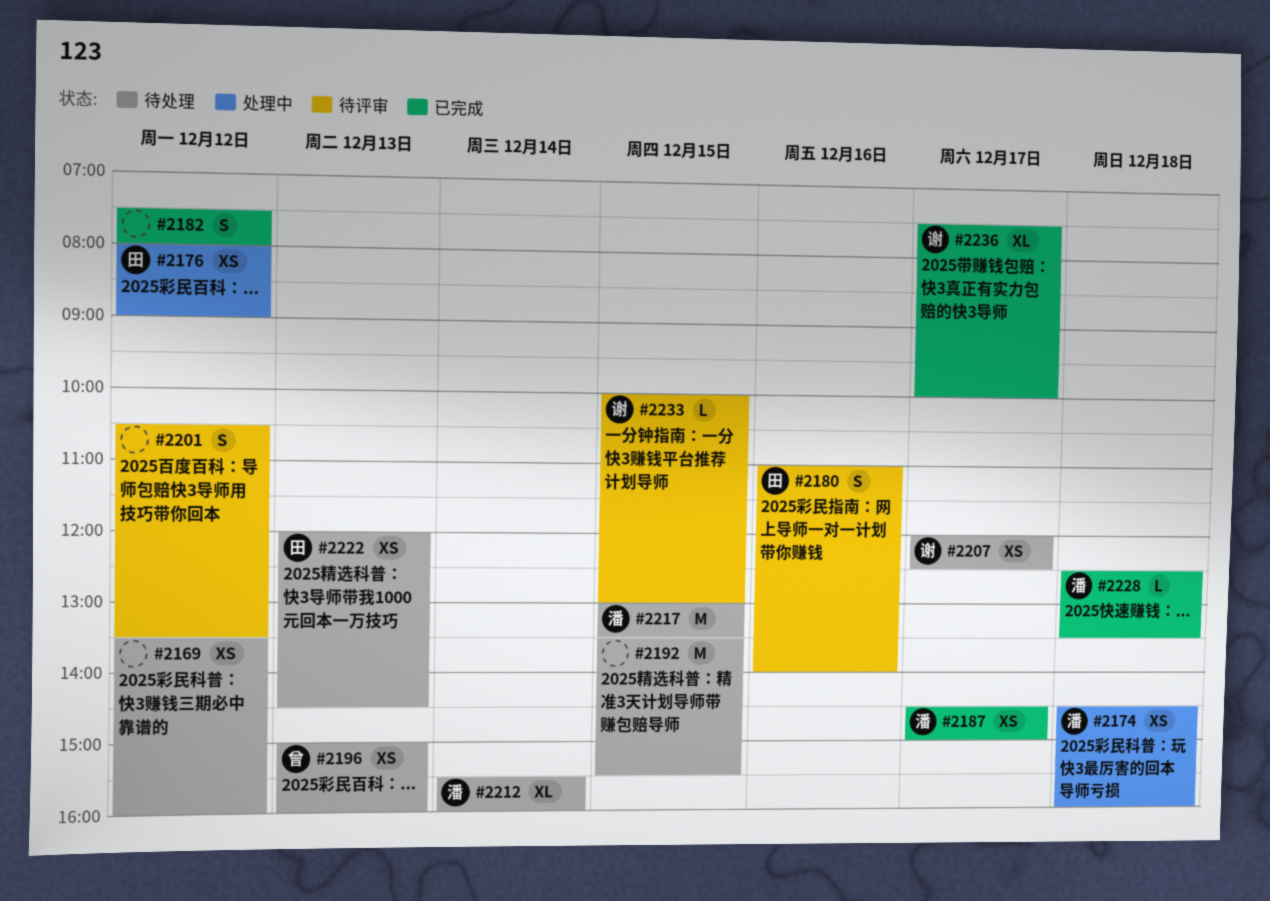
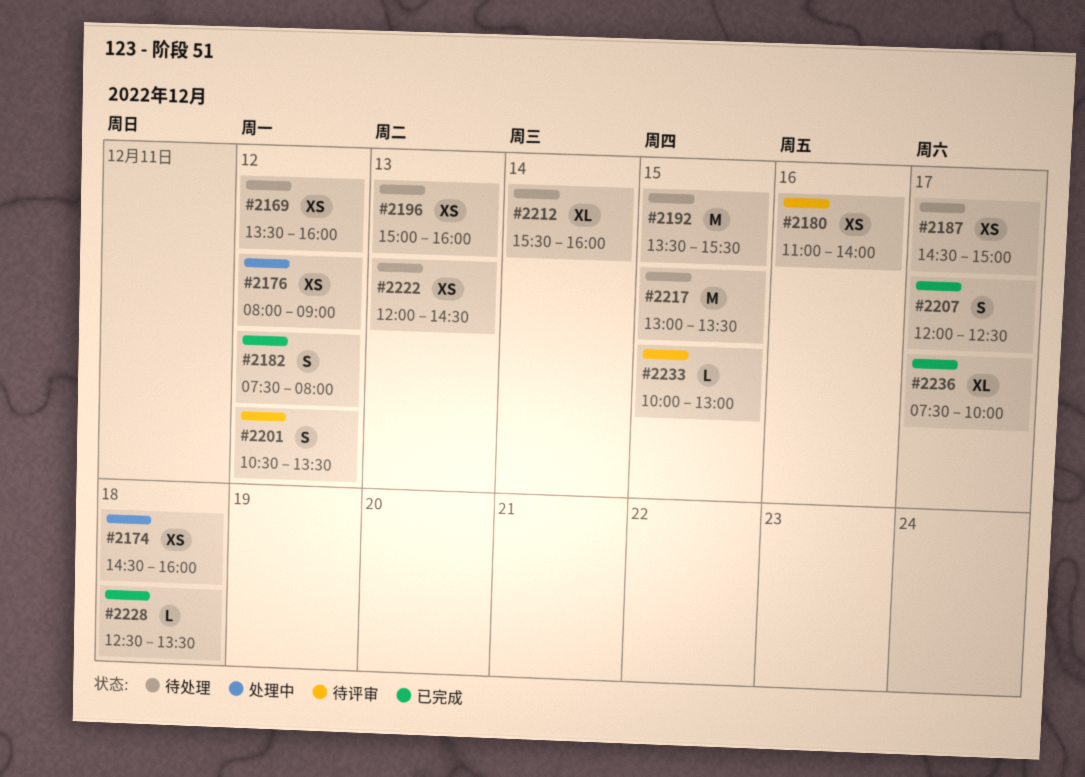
#2180, estimate: S -> XS
#2187, status: 已完成 -> 待处理
#2207, status: 待处理 -> 已完成
#2207, estimate: XS -> S

